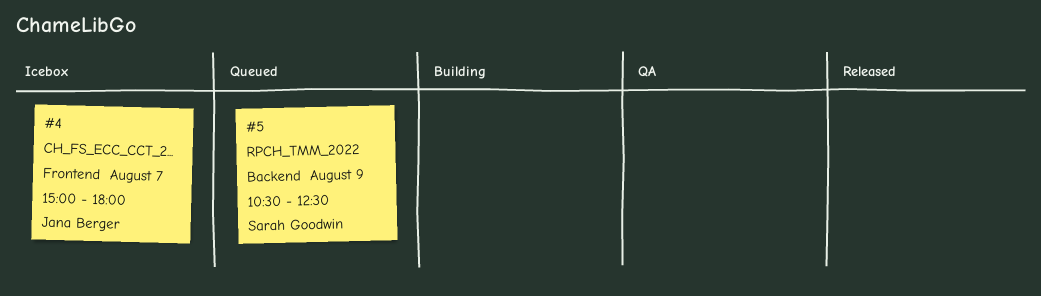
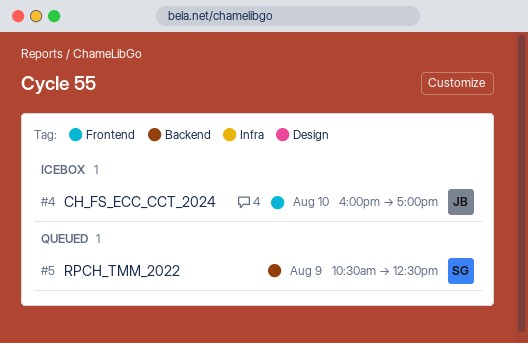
#4, day: Aug 7 -> Aug 10
#4, begins: 15:00 -> 16:00
#4, ends: 18:00 -> 17:00

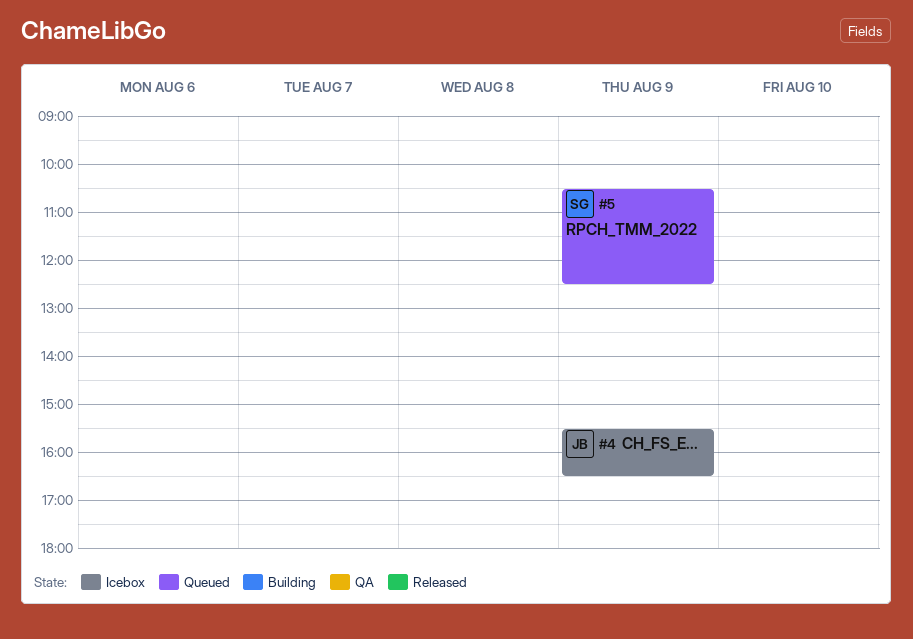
#4, day: Aug 10 -> Aug 9
#4, begins: 16:00 -> 15:30
#4, ends: 17:00 -> 16:30

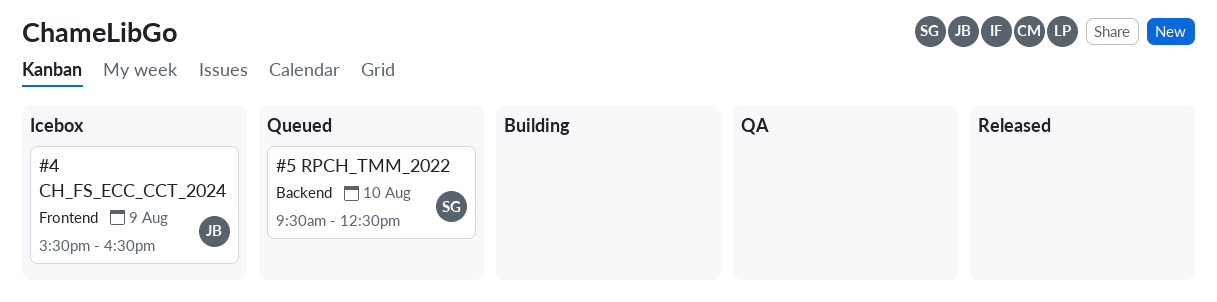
#5, day: Aug 9 -> Aug 10
#5, begins: 10:30 -> 09:30

